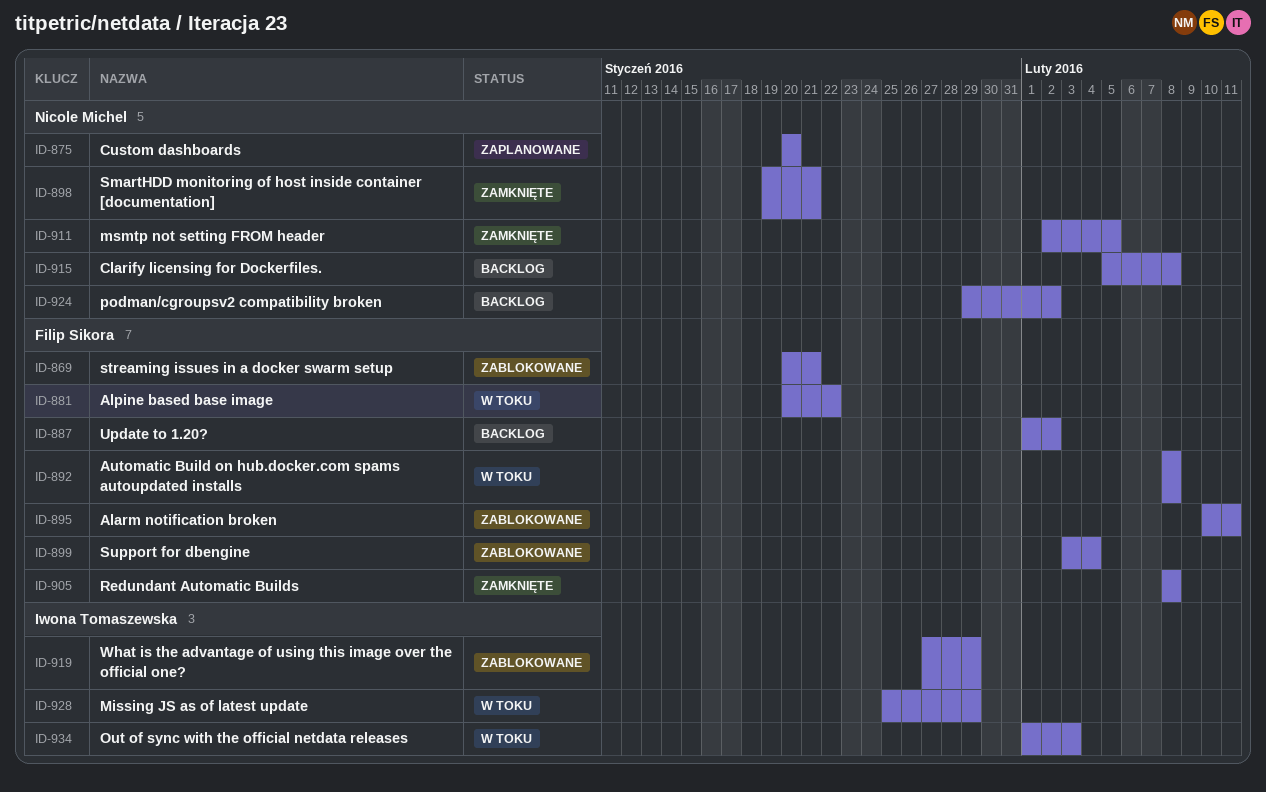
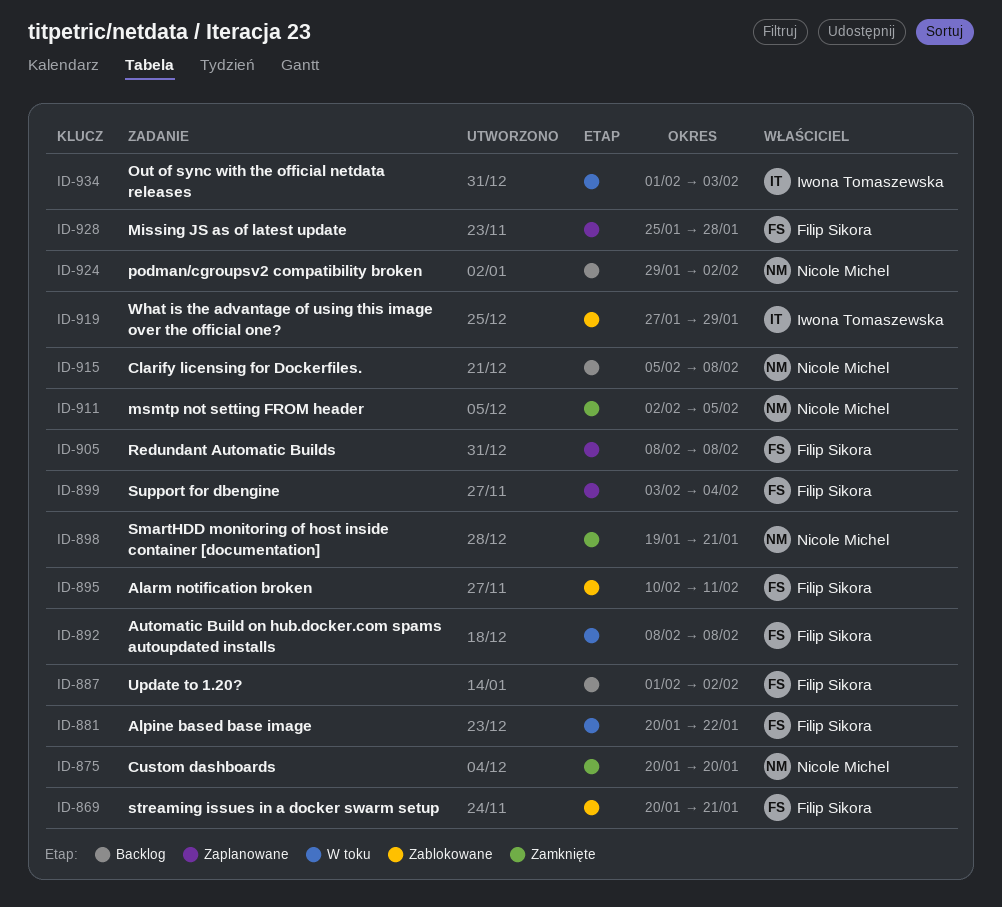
ID-875, status: Zaplanowane -> Zamknięte
ID-899, status: Zablokowane -> Zaplanowane
ID-905, status: Zamknięte -> Zaplanowane
ID-928, status: W toku -> Zaplanowane
ID-928, owner: Iwona Tomaszewska -> Filip Sikora
ID-928, due: Jan 29 -> Jan 28

